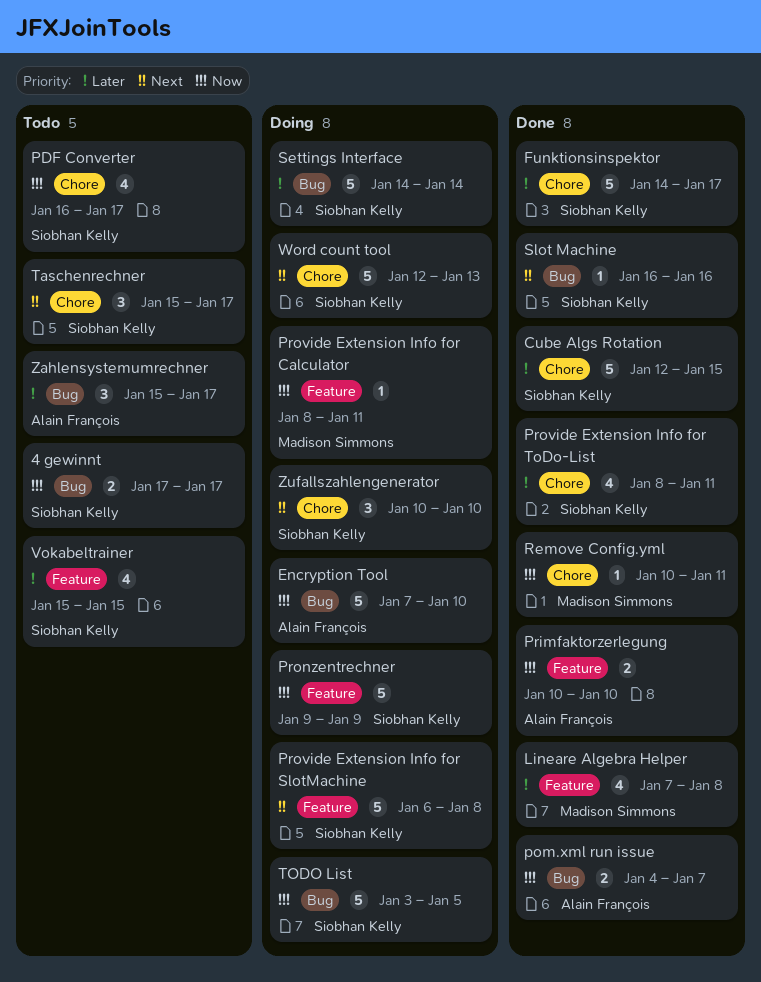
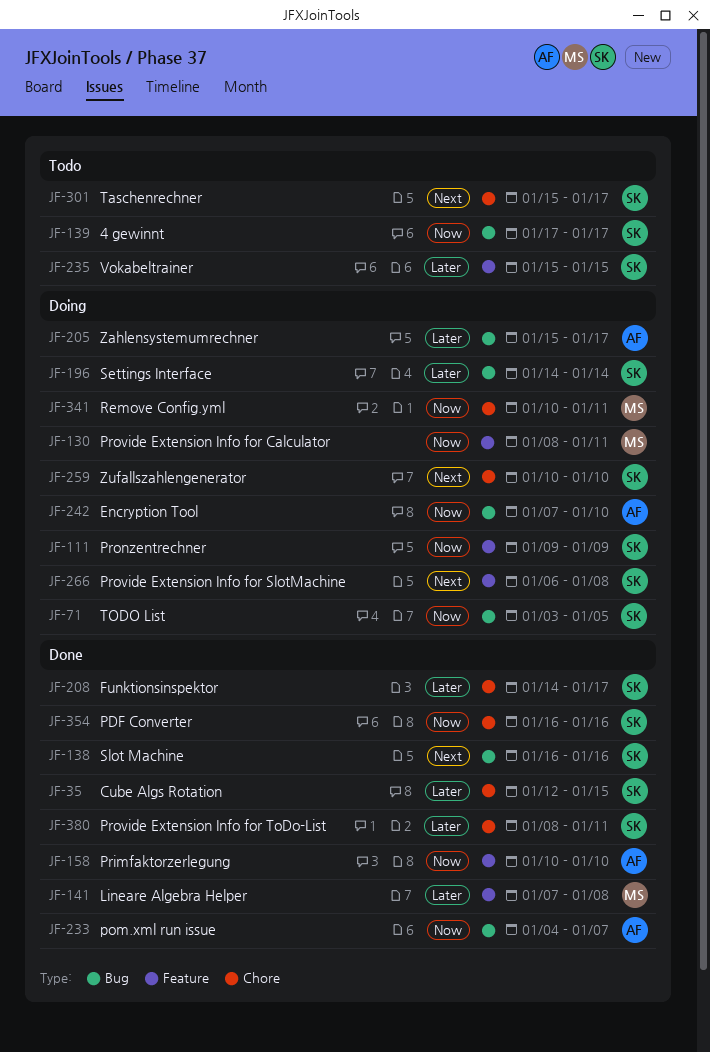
PDF Converter, status: Todo -> Done
PDF Converter, due: Jan 17 -> Jan 16
Remove Config.yml, status: Done -> Doing
Word count tool: present -> none
Zahlensystemumrechner, status: Todo -> Doing

